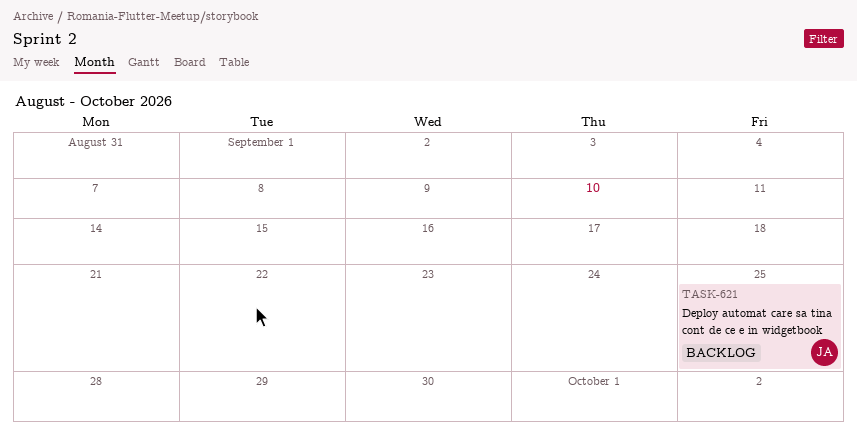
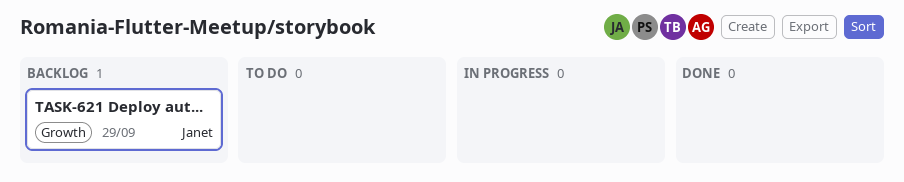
TASK-621, due: Sep 25 -> Sep 29

